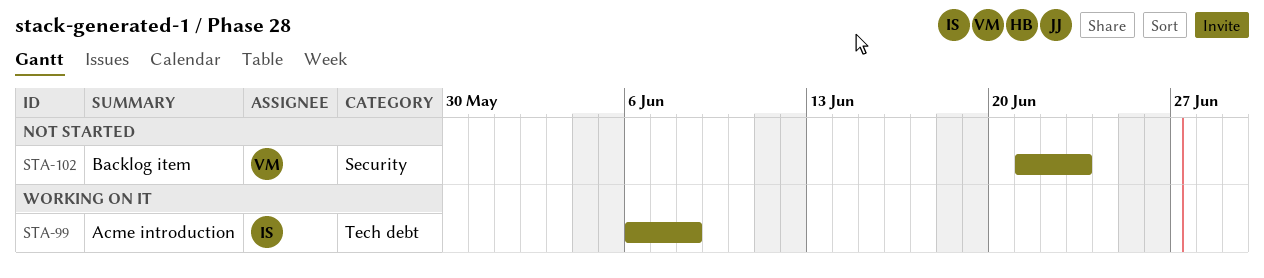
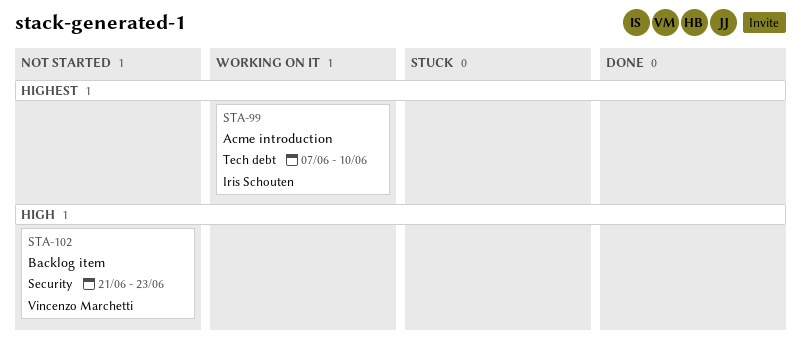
STA-99, start: Jun 6 -> Jun 7
STA-99, due: Jun 8 -> Jun 10

